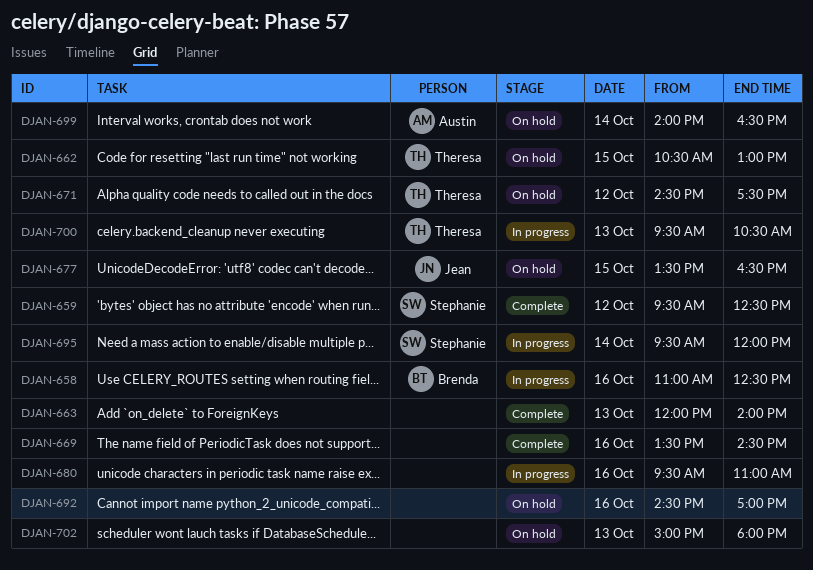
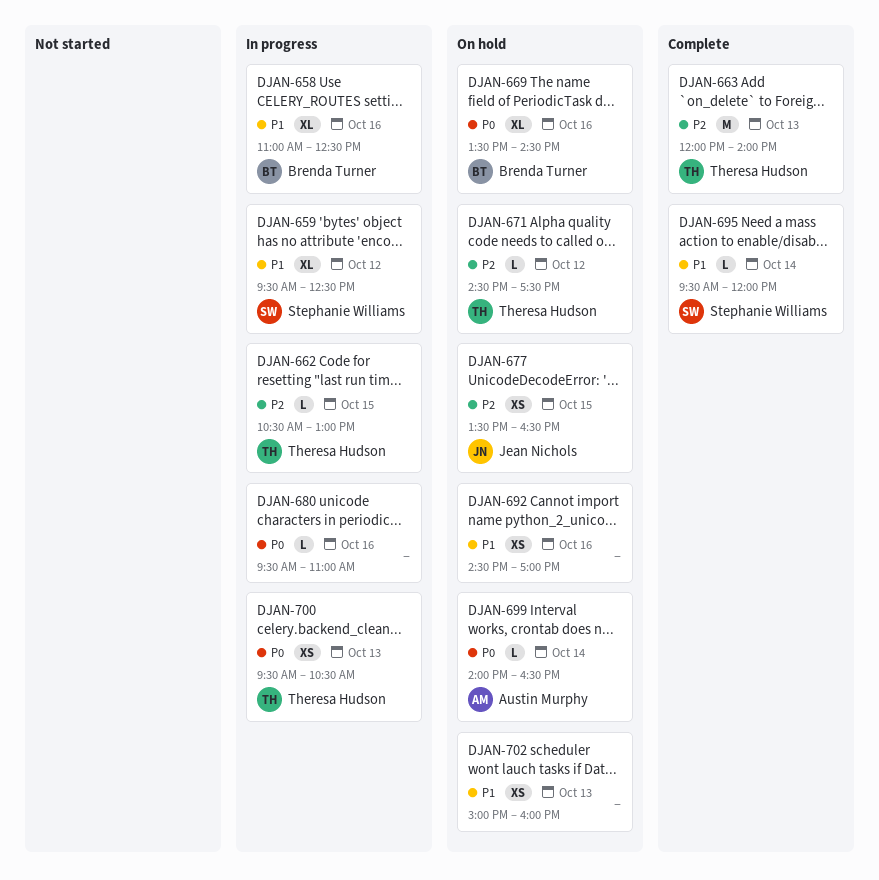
DJAN-659, status: Complete -> In progress
DJAN-662, status: On hold -> In progress
DJAN-663, owner: none -> Theresa Hudson
DJAN-669, status: Complete -> On hold
DJAN-669, owner: none -> Brenda Turner
DJAN-695, status: In progress -> Complete
DJAN-702, ends: 18:00 -> 16:00

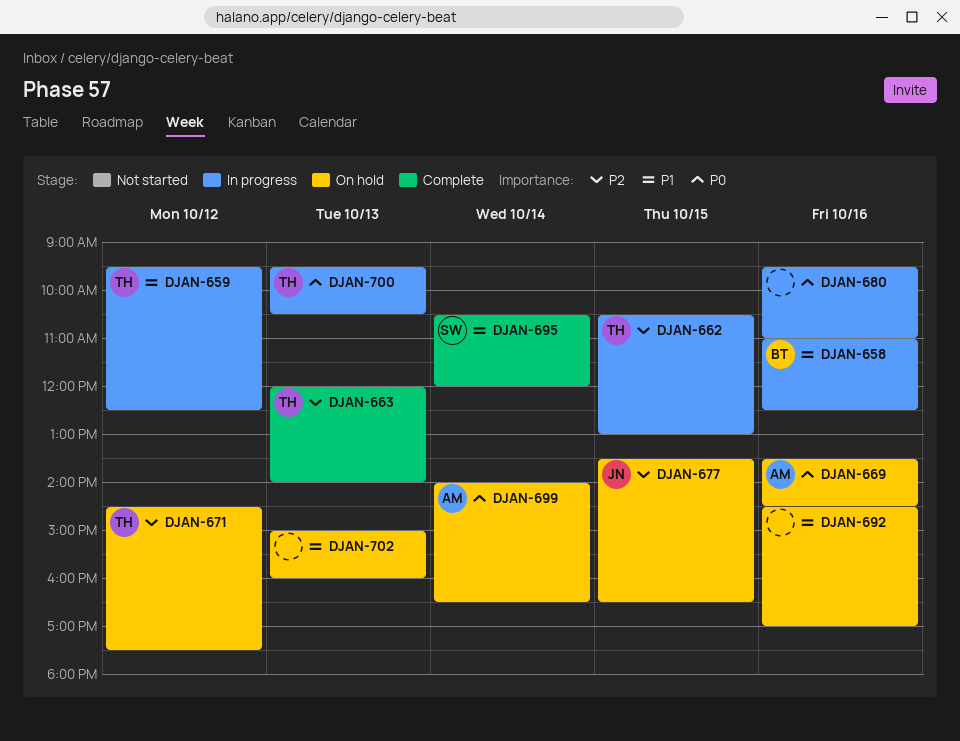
DJAN-659, owner: Stephanie Williams -> Theresa Hudson
DJAN-669, owner: Brenda Turner -> Austin Murphy
DJAN-695, begins: 09:30 -> 10:30

